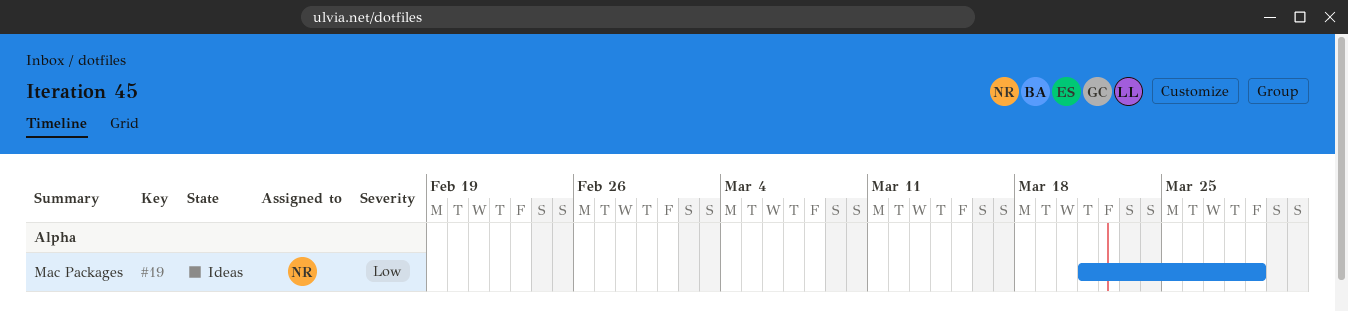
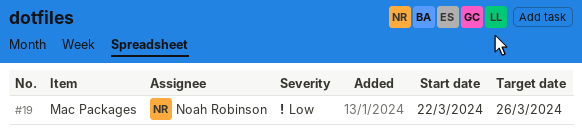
#19, start: Mar 21 -> Mar 22
#19, due: Mar 29 -> Mar 26

